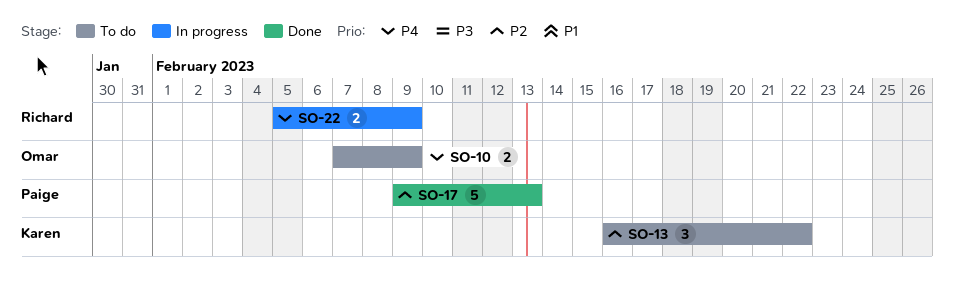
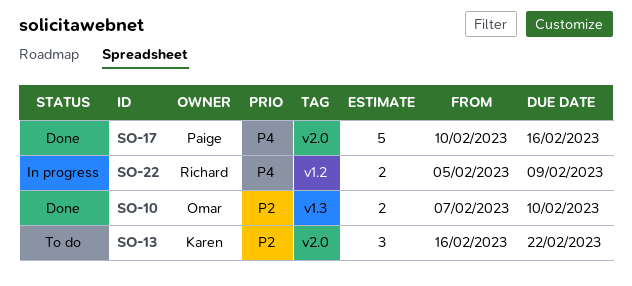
SO-10, status: To do -> Done
SO-10, priority: P4 -> P2
SO-10, due: Feb 9 -> Feb 10
SO-17, priority: P2 -> P4
SO-17, start: Feb 9 -> Feb 10
SO-17, due: Feb 13 -> Feb 16

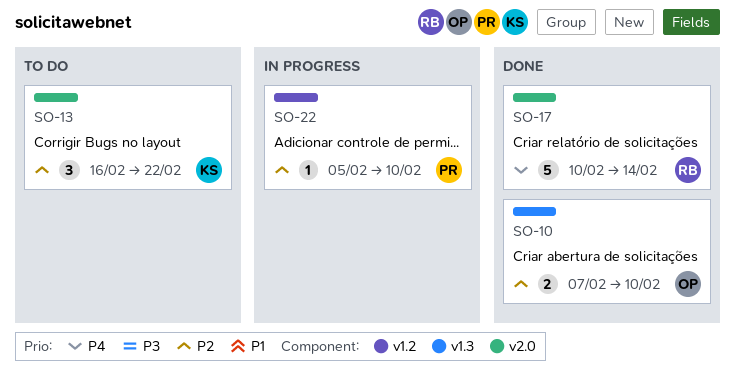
SO-17, owner: Paige -> Richard
SO-17, due: Feb 16 -> Feb 14
SO-22, owner: Richard -> Paige
SO-22, priority: P4 -> P2
SO-22, estimate: 2 -> 1
SO-22, due: Feb 9 -> Feb 10

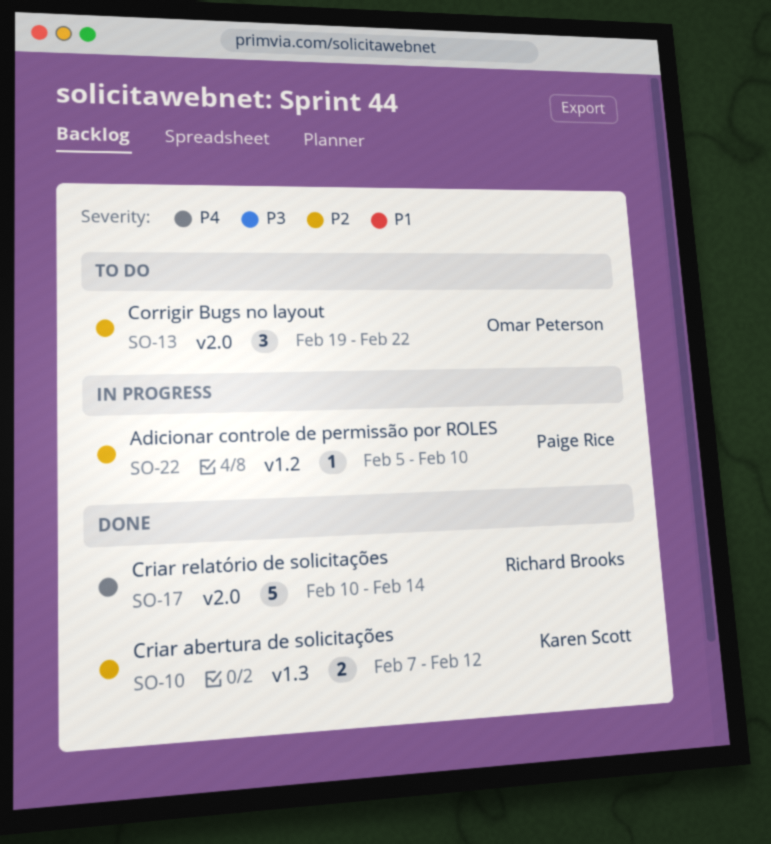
SO-10, owner: Omar Peterson -> Karen Scott
SO-10, due: Feb 10 -> Feb 12
SO-13, owner: Karen Scott -> Omar Peterson
SO-13, start: Feb 16 -> Feb 19

